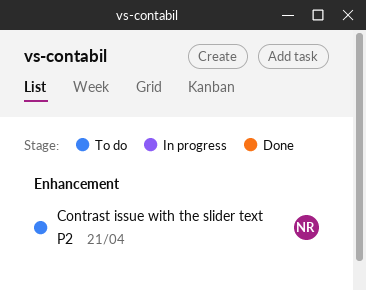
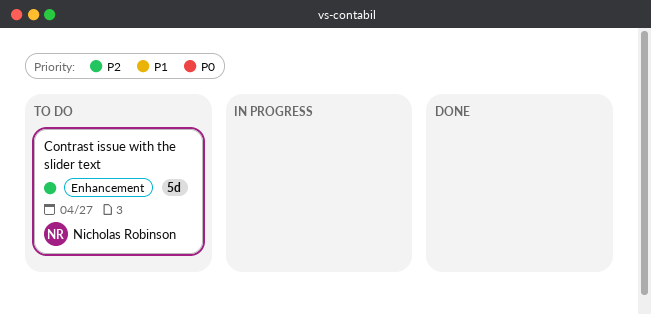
Contrast issue with the slider text, due: Apr 21 -> Apr 27

